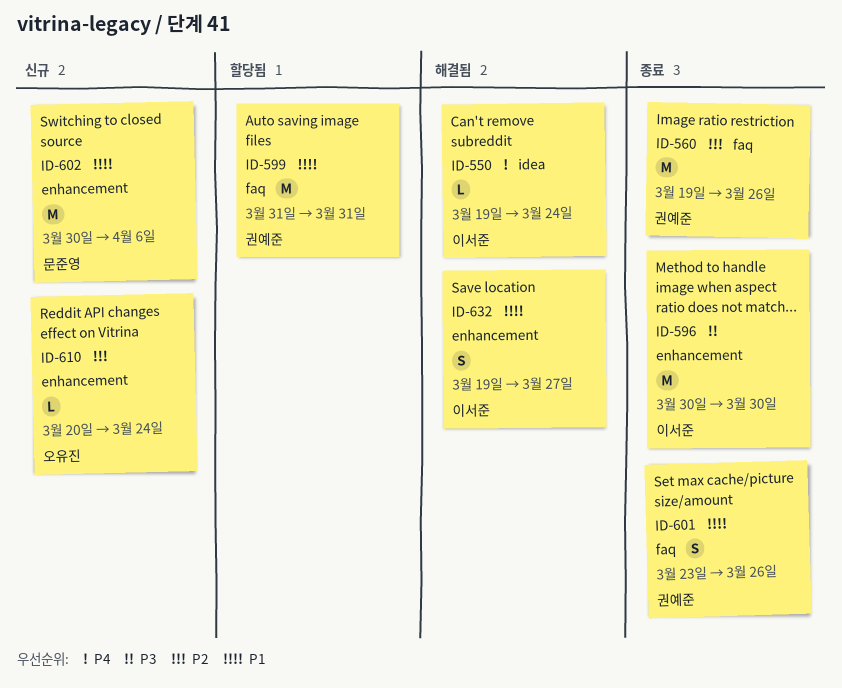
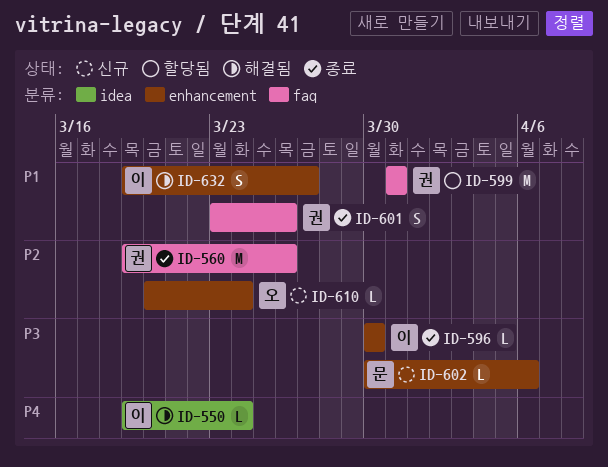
ID-596, estimate: M -> L
ID-602, priority: P1 -> P3
ID-602, estimate: M -> L

